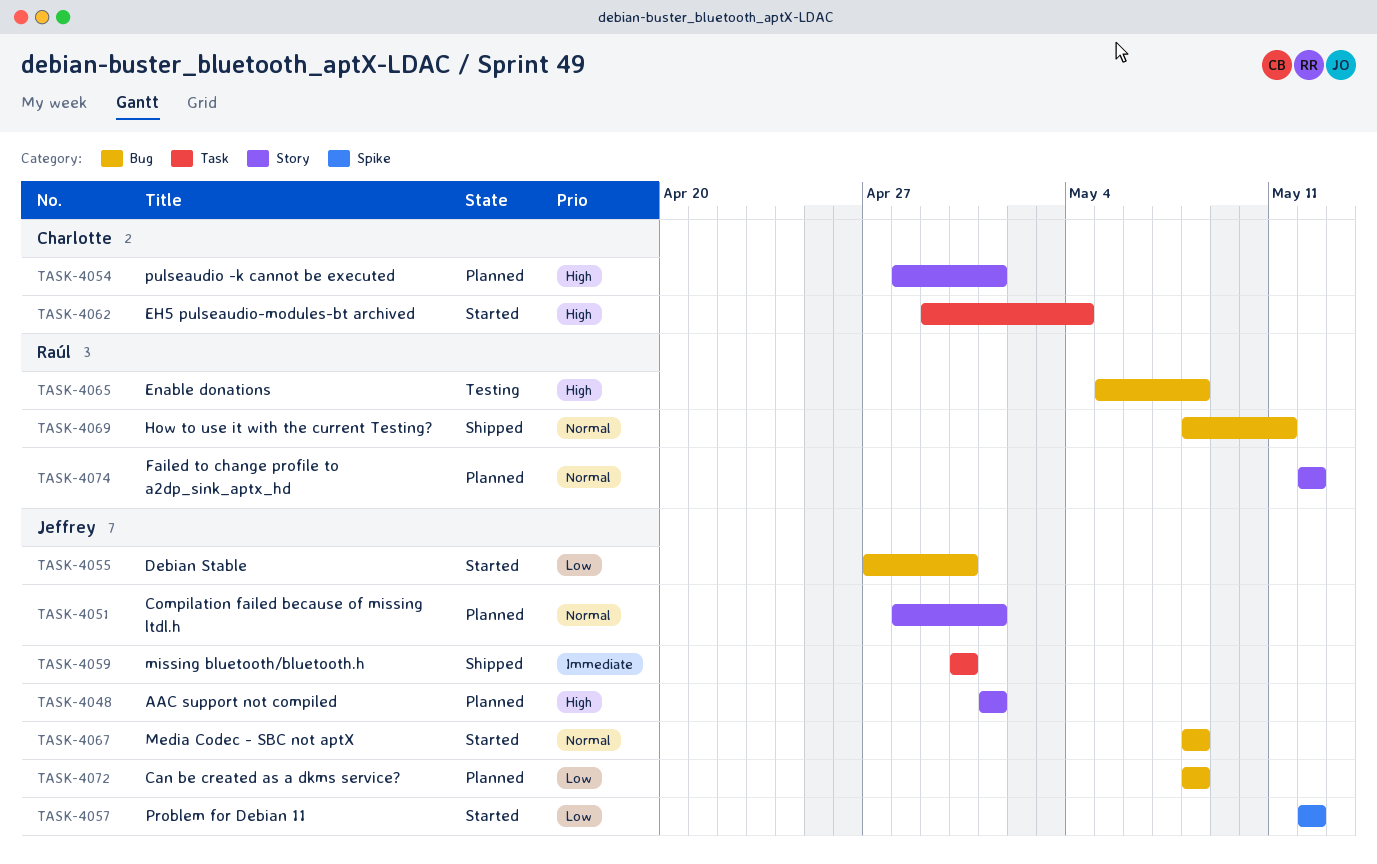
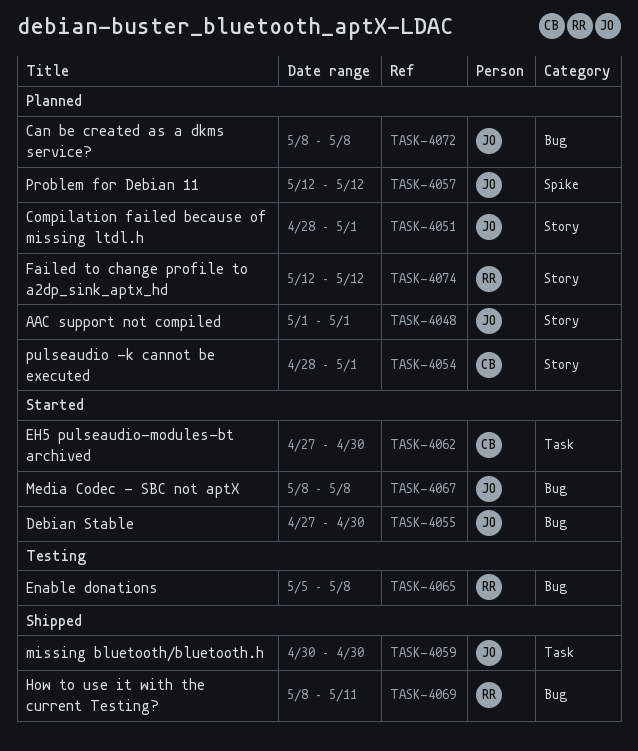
TASK-4057, status: Started -> Planned
TASK-4062, start: Apr 29 -> Apr 27
TASK-4062, due: May 4 -> Apr 30

